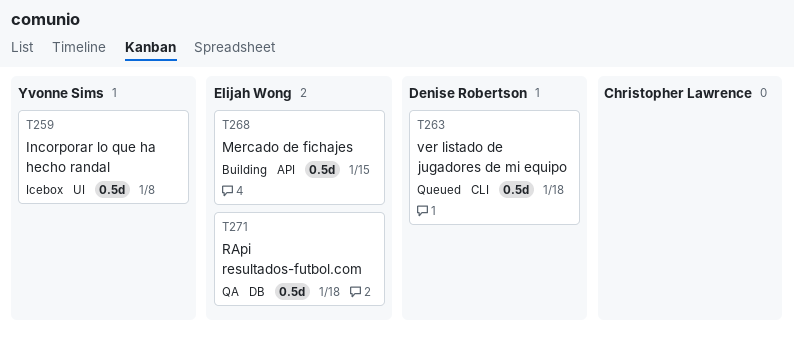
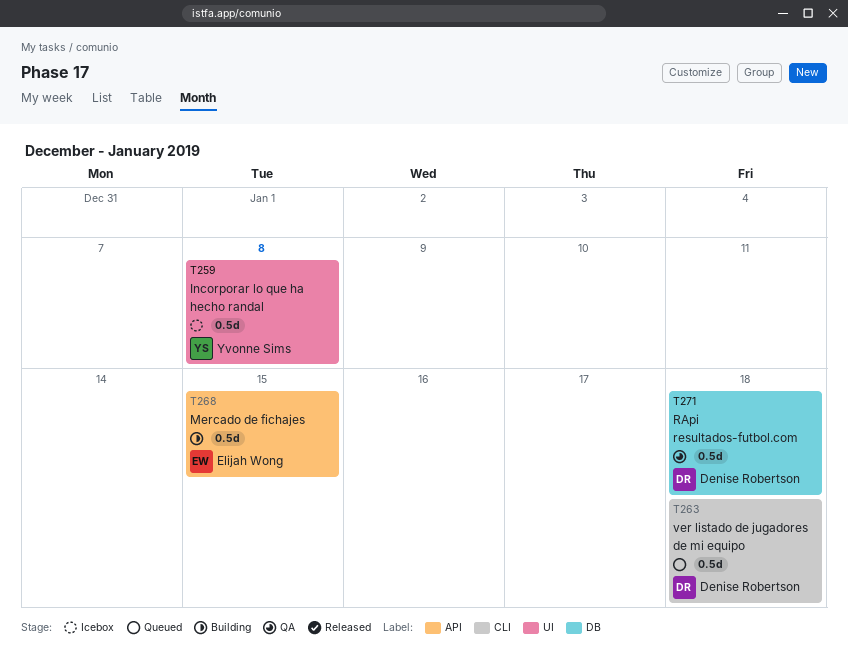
T271, owner: Elijah Wong -> Denise Robertson

